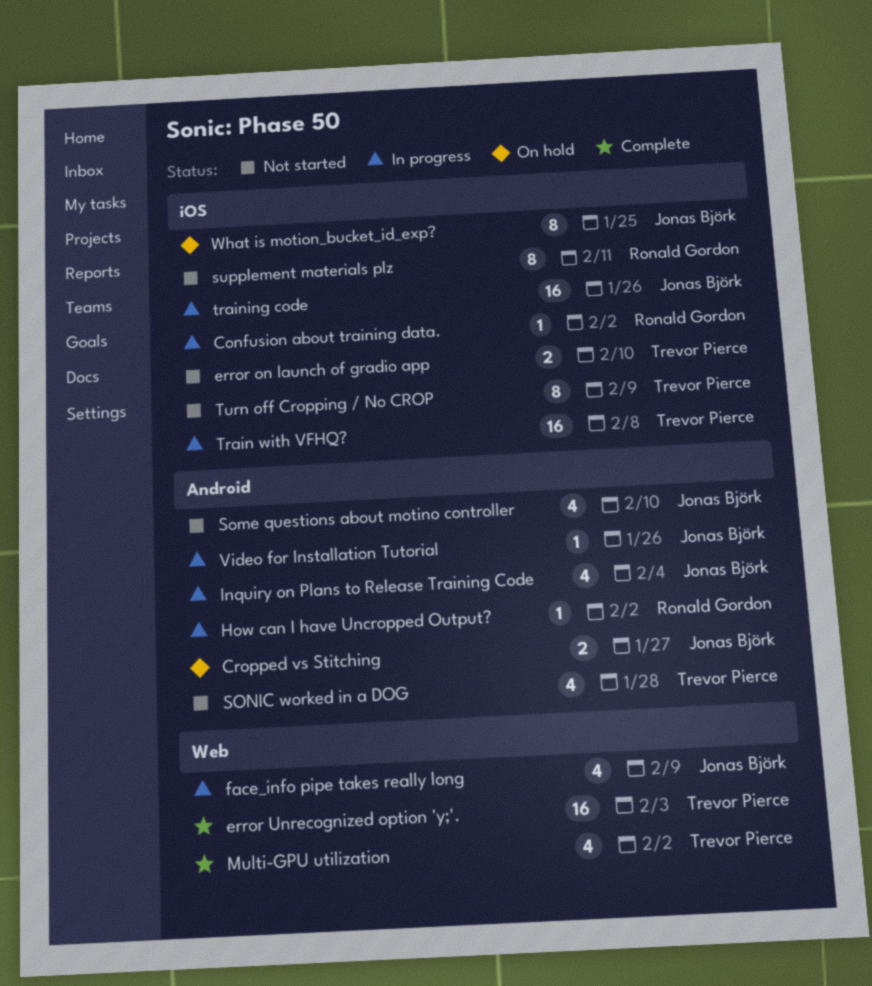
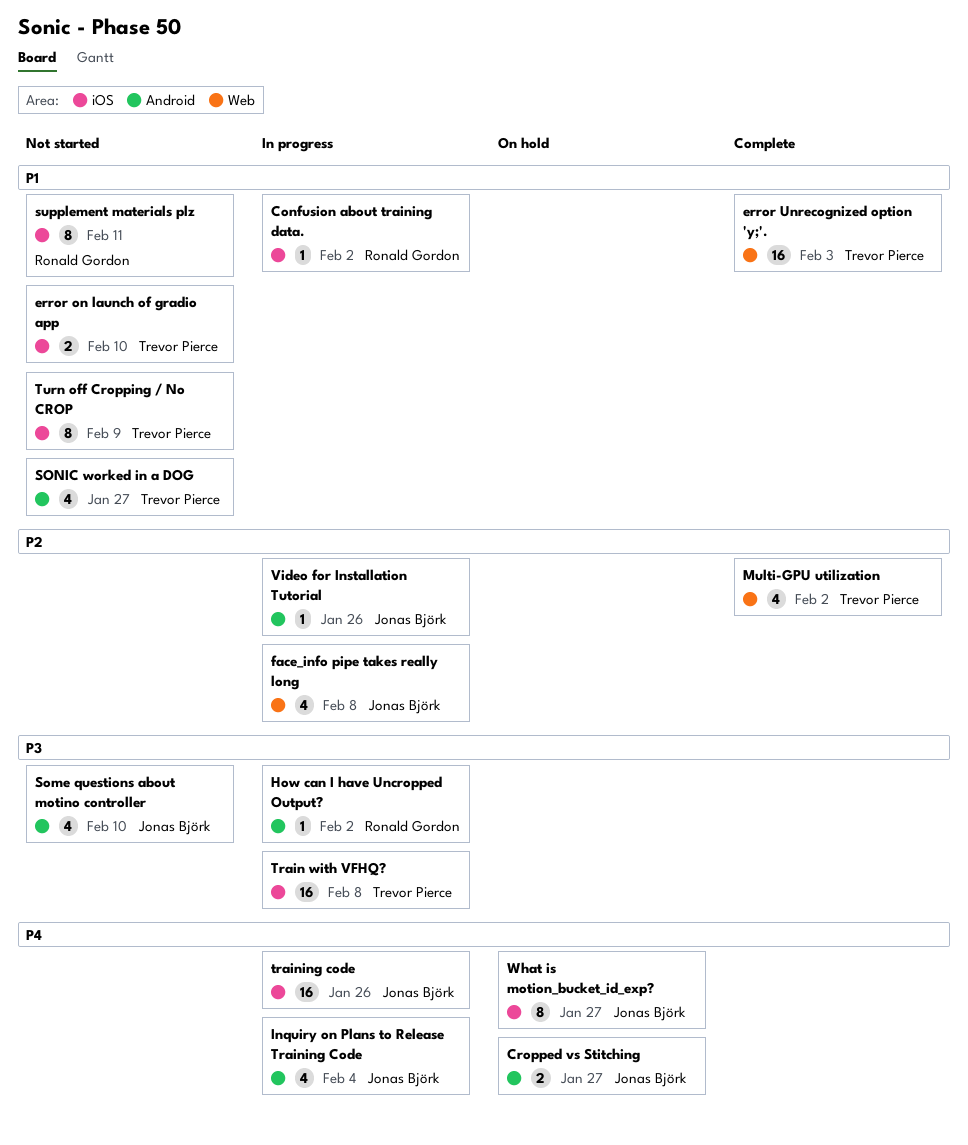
face_info pipe takes really long, due: Feb 9 -> Feb 8
SONIC worked in a DOG, due: Jan 28 -> Jan 27
What is motion_bucket_id_exp?, due: Jan 25 -> Jan 27

